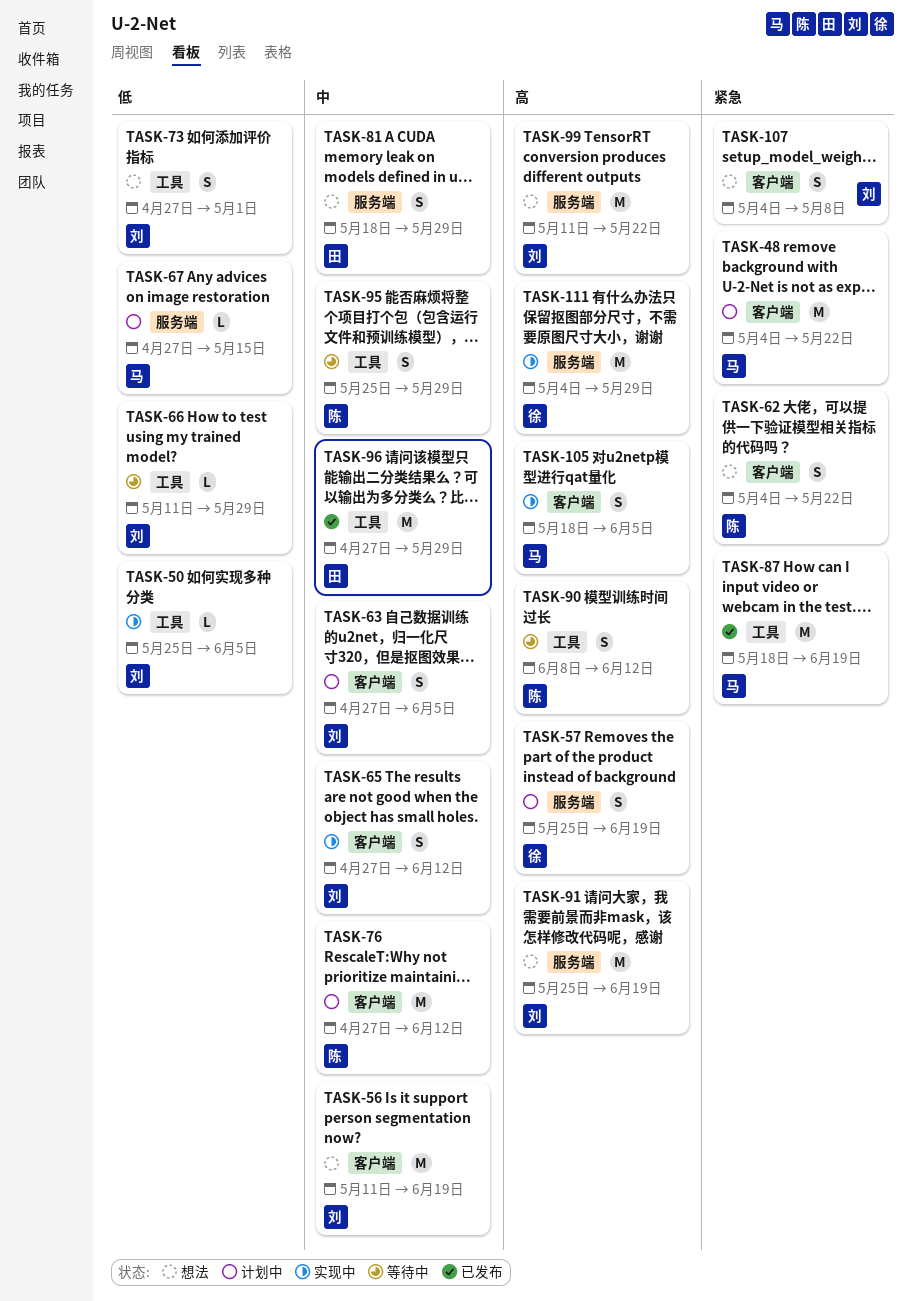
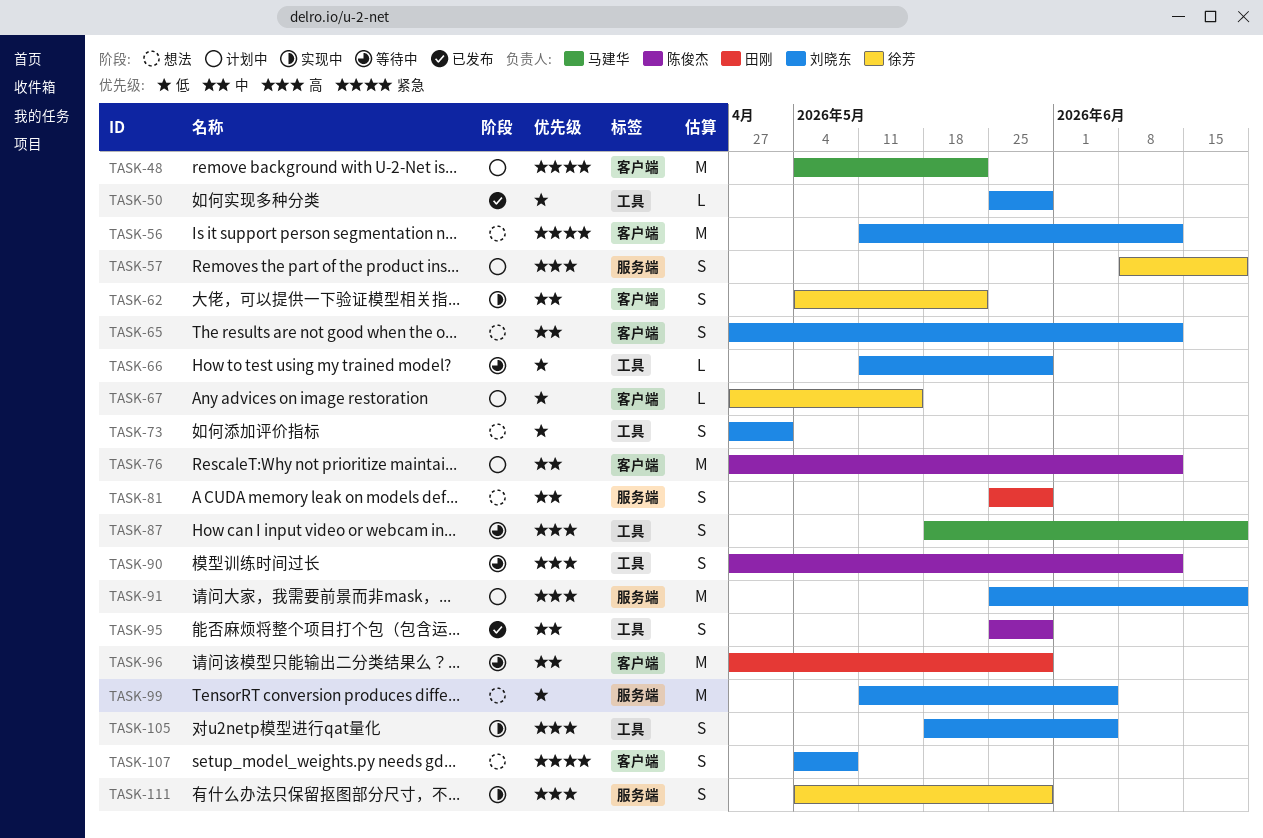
TASK-50, status: 实现中 -> 已发布
TASK-50, due: Jun 5 -> May 29
TASK-56, priority: 中 -> 紧急
TASK-56, due: Jun 19 -> Jun 12
TASK-57, start: May 25 -> Jun 8
TASK-62, status: 想法 -> 实现中
TASK-62, owner: 陈俊杰 -> 徐芳
TASK-62, priority: 紧急 -> 中
TASK-63: present -> none
TASK-65, status: 实现中 -> 想法
TASK-67, owner: 马建华 -> 徐芳
TASK-67, label: 服务端 -> 客户端
TASK-81, start: May 18 -> May 25
TASK-87, status: 已发布 -> 等待中
TASK-87, priority: 紧急 -> 高
TASK-87, estimate: M -> S
TASK-90, start: Jun 8 -> Apr 27
TASK-91, status: 想法 -> 计划中
TASK-95, status: 等待中 -> 已发布
TASK-96, status: 已发布 -> 等待中
TASK-96, label: 工具 -> 客户端
TASK-99, priority: 高 -> 低
TASK-99, due: May 22 -> Jun 5
TASK-105, owner: 马建华 -> 刘晓东
TASK-105, label: 客户端 -> 工具
TASK-111, estimate: M -> S

